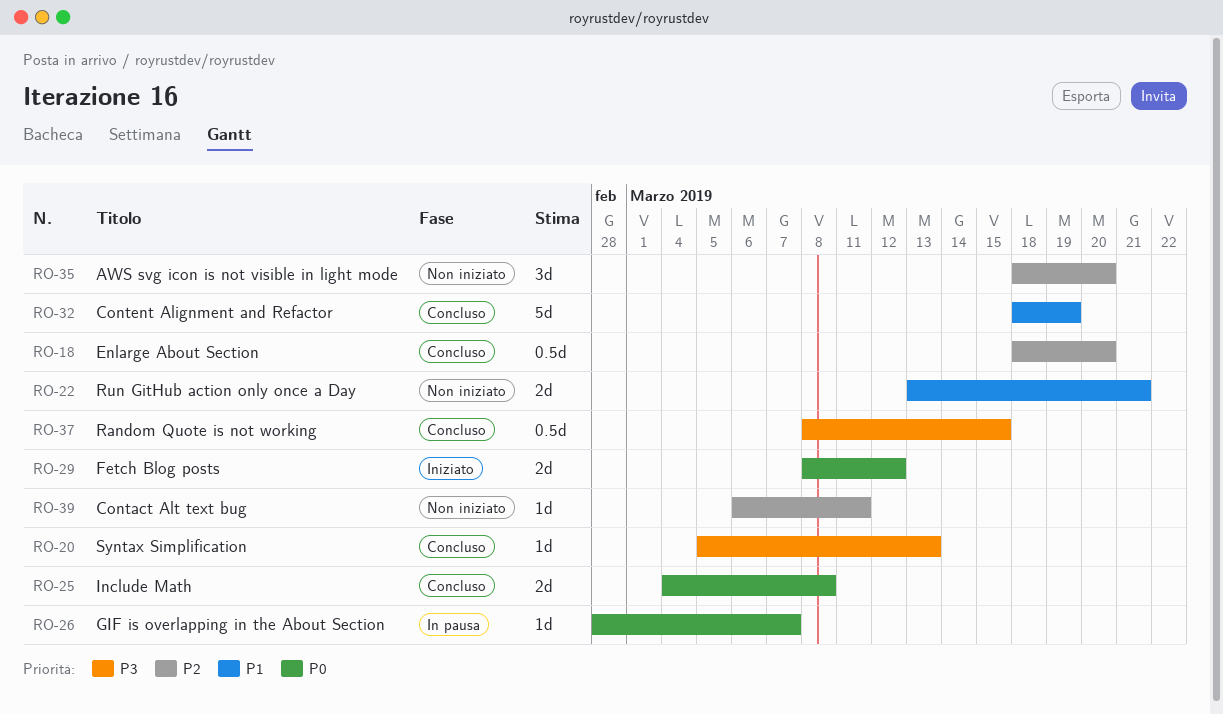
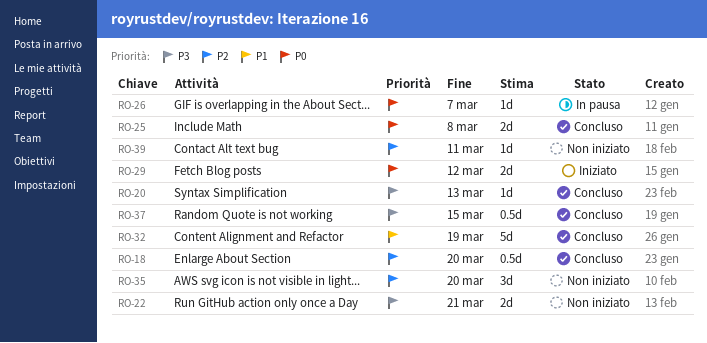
RO-22, priority: P1 -> P3

